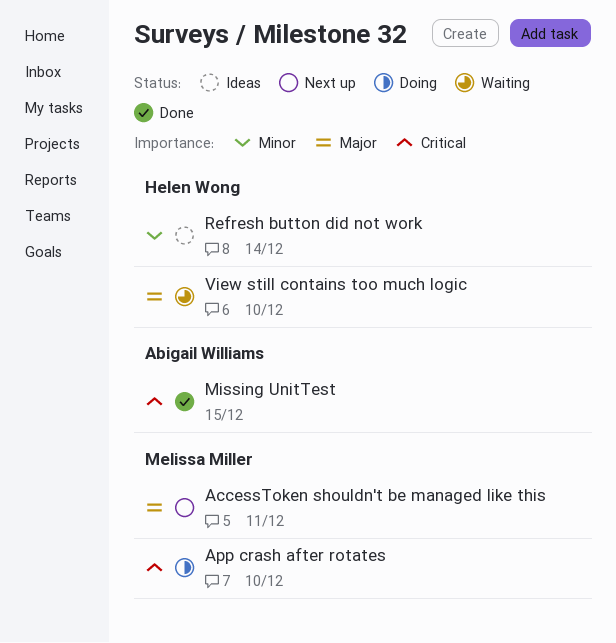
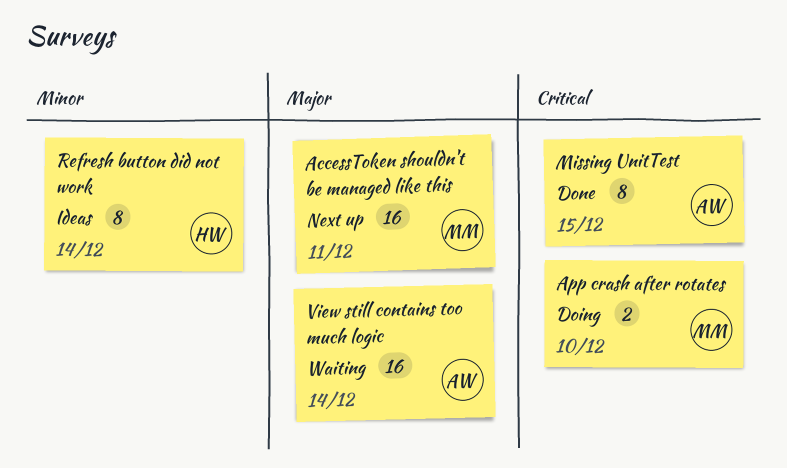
View still contains too much logic, owner: Helen Wong -> Abigail Williams
View still contains too much logic, due: Dec 10 -> Dec 14

